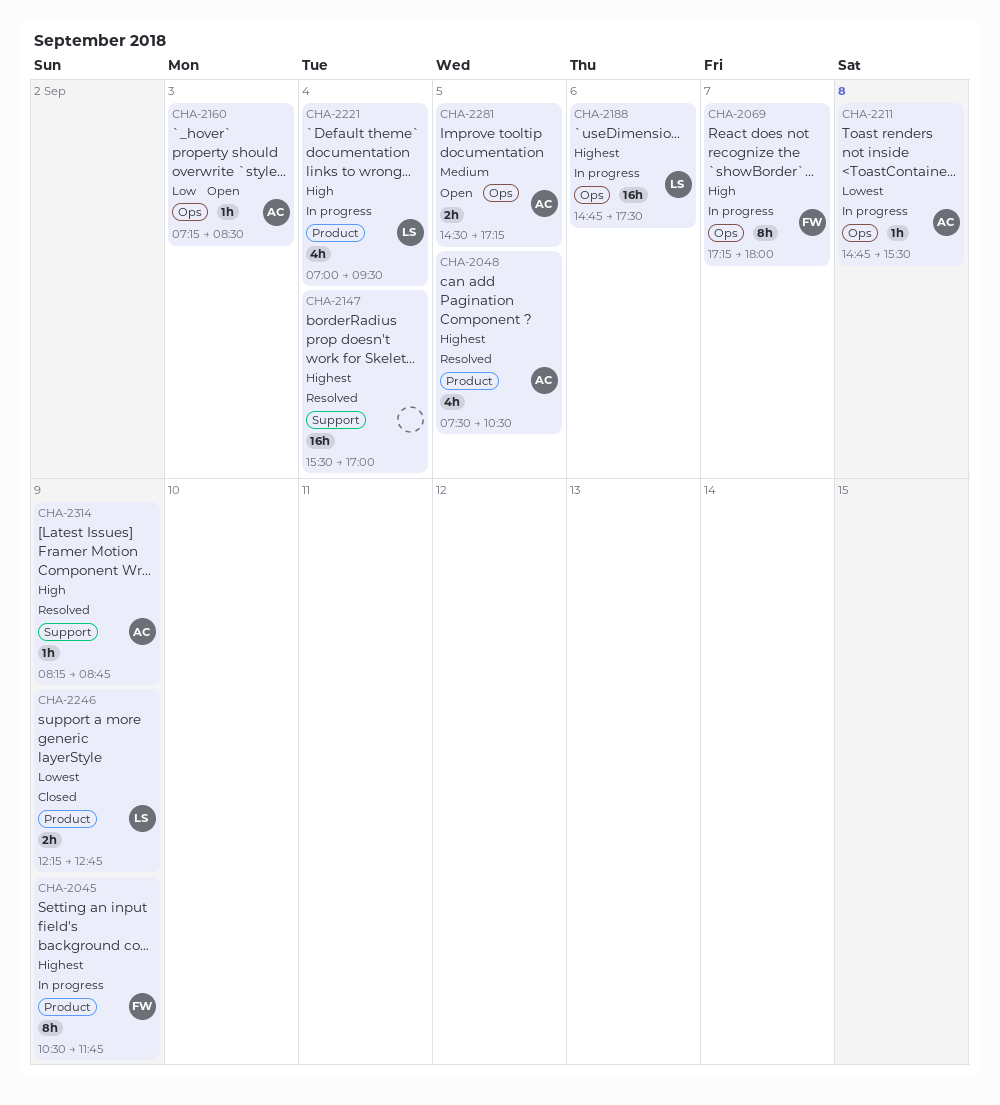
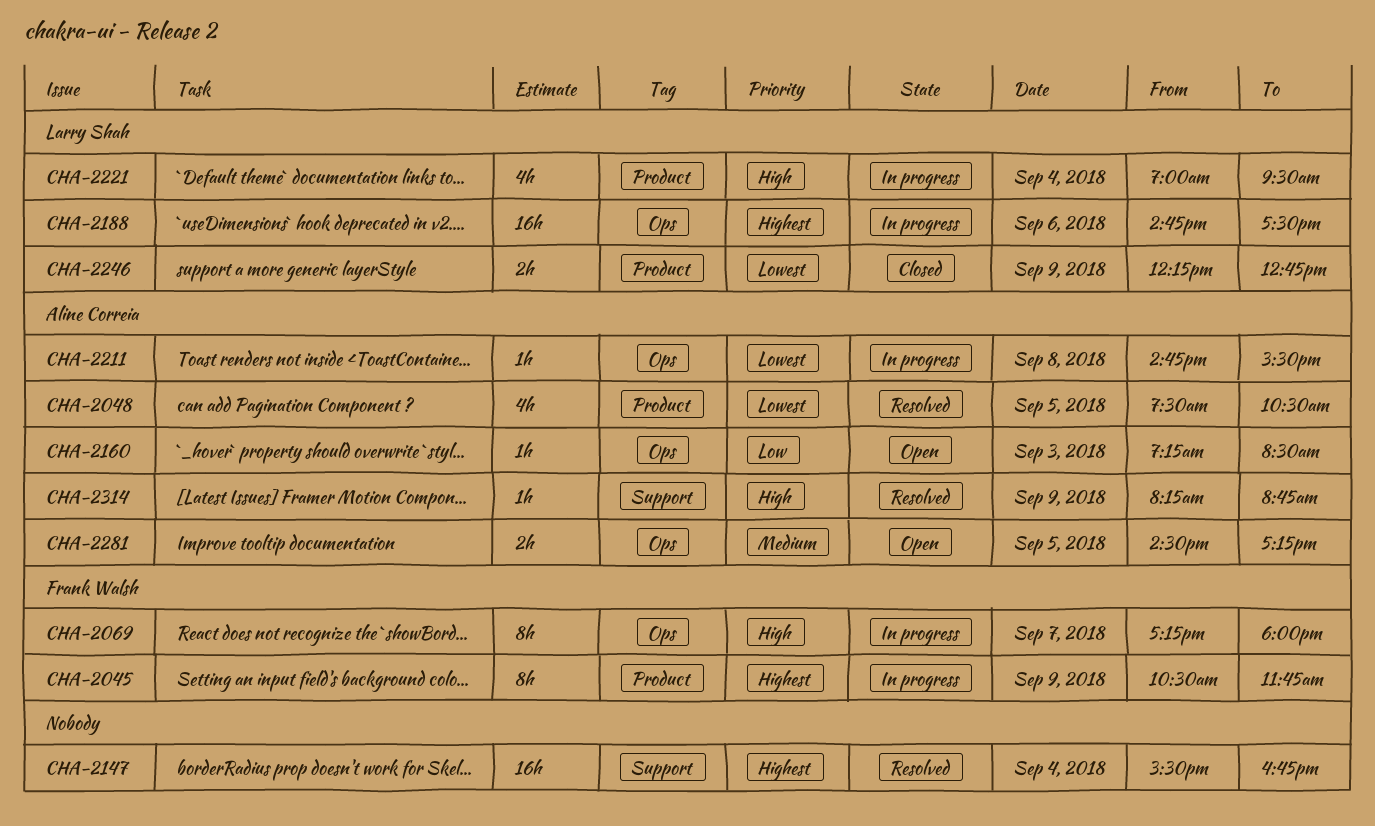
CHA-2048, priority: Highest -> Lowest
CHA-2147, ends: 17:00 -> 16:45

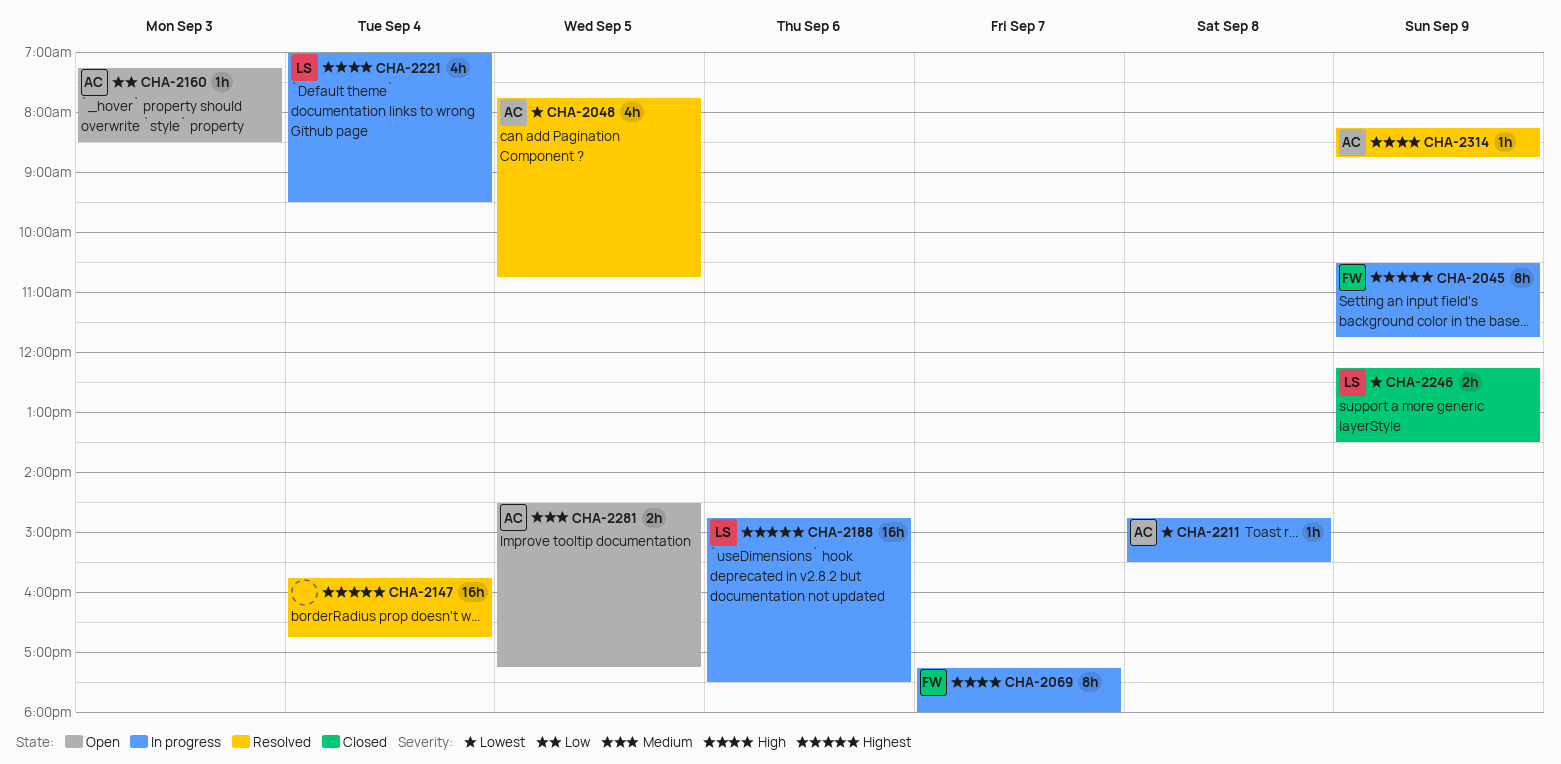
CHA-2048, begins: 07:30 -> 07:45
CHA-2048, ends: 10:30 -> 10:45
CHA-2147, begins: 15:30 -> 15:45
CHA-2246, ends: 12:45 -> 13:30

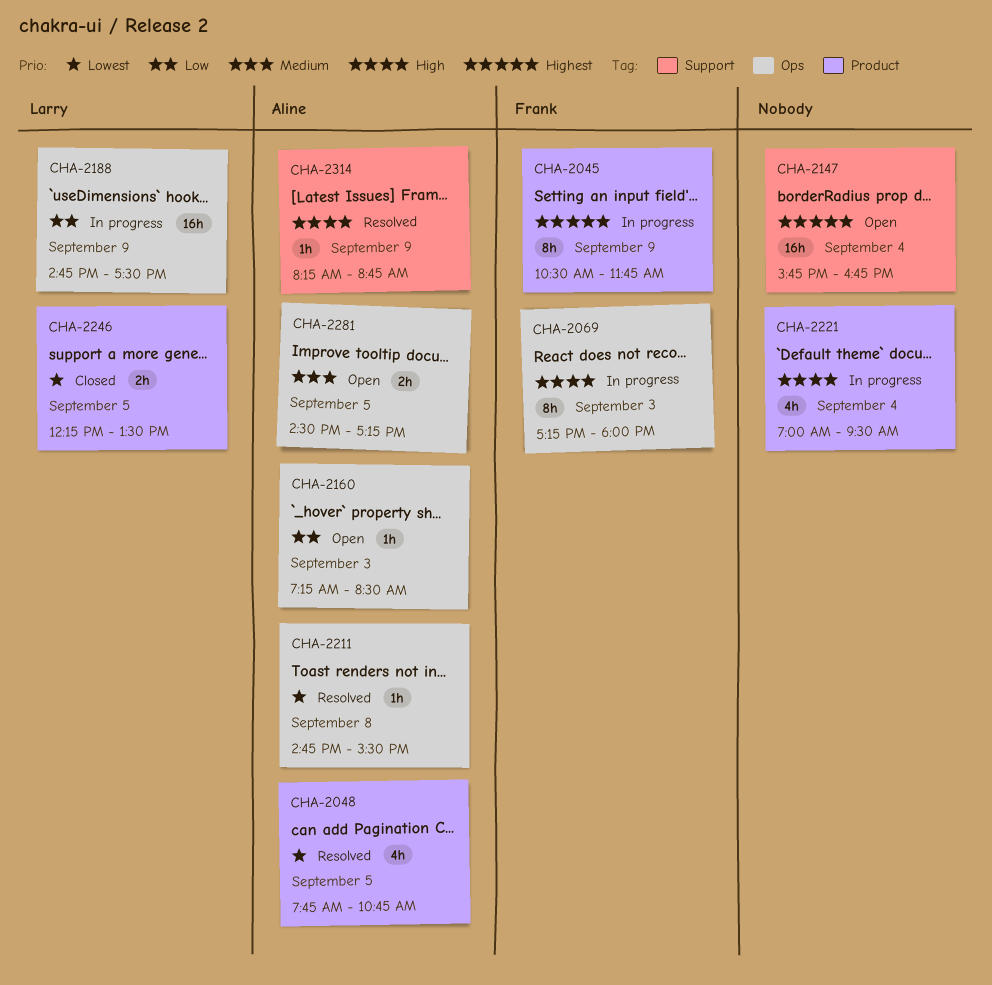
CHA-2069, day: Sep 7 -> Sep 3
CHA-2147, status: Resolved -> Open
CHA-2188, priority: Highest -> Low
CHA-2188, day: Sep 6 -> Sep 9
CHA-2211, status: In progress -> Resolved
CHA-2221, owner: Larry -> none
CHA-2246, day: Sep 9 -> Sep 5

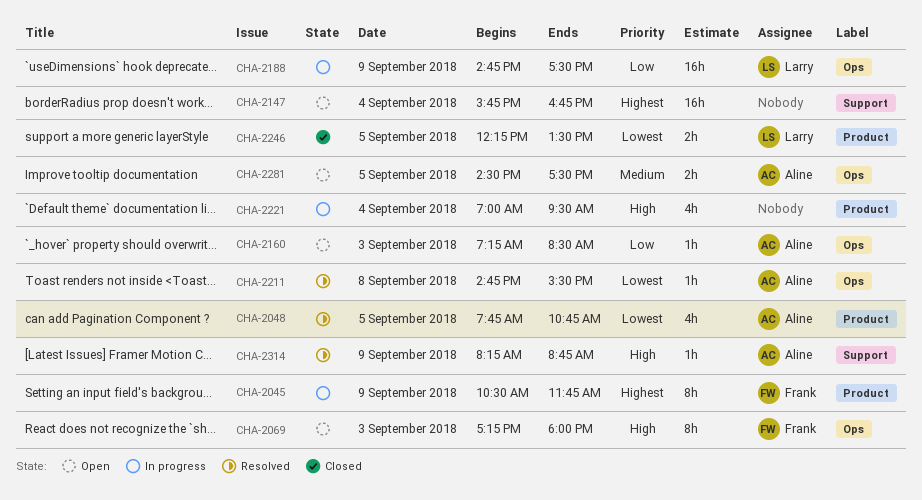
CHA-2069, status: In progress -> Open
CHA-2281, ends: 17:15 -> 17:30

